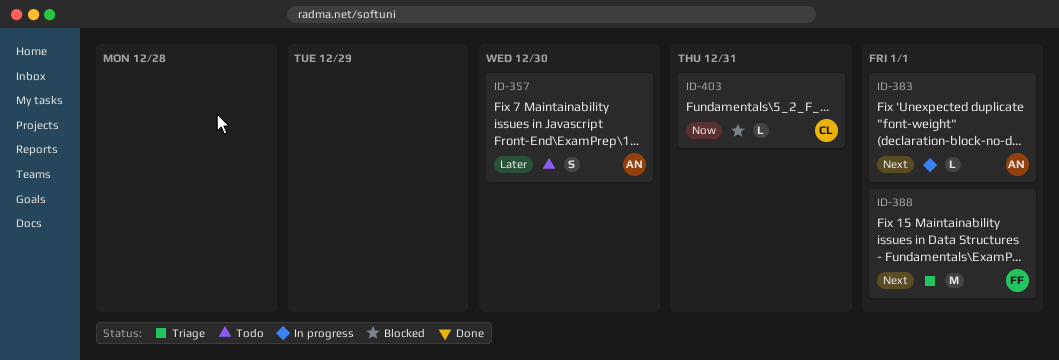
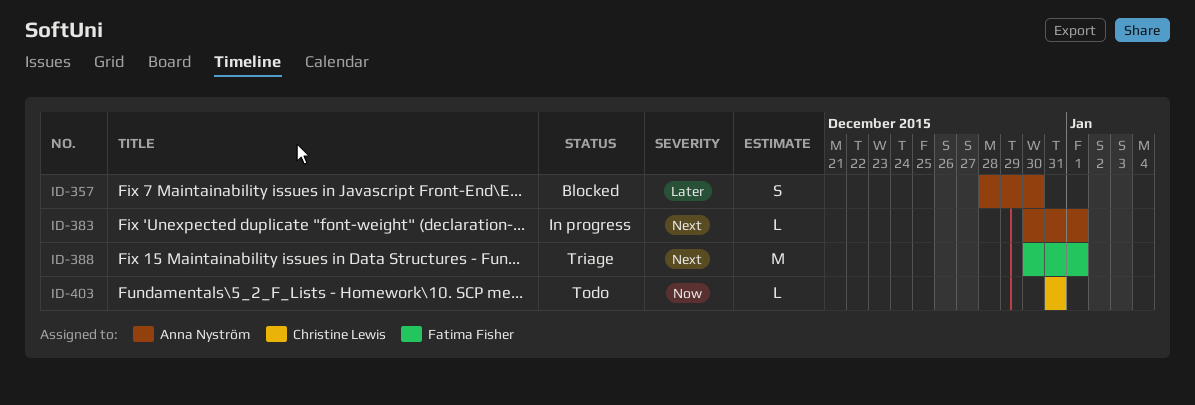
ID-357, status: Todo -> Blocked
ID-403, status: Blocked -> Todo

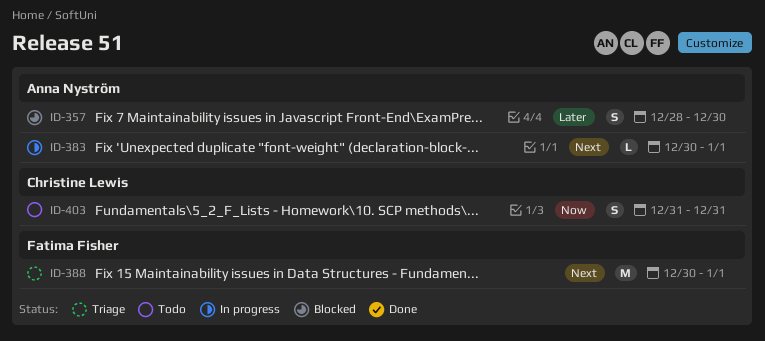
ID-403, estimate: L -> S

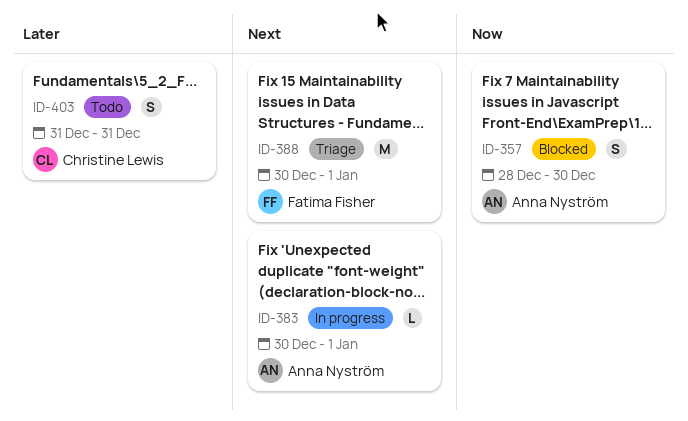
ID-357, priority: Later -> Now
ID-403, priority: Now -> Later

